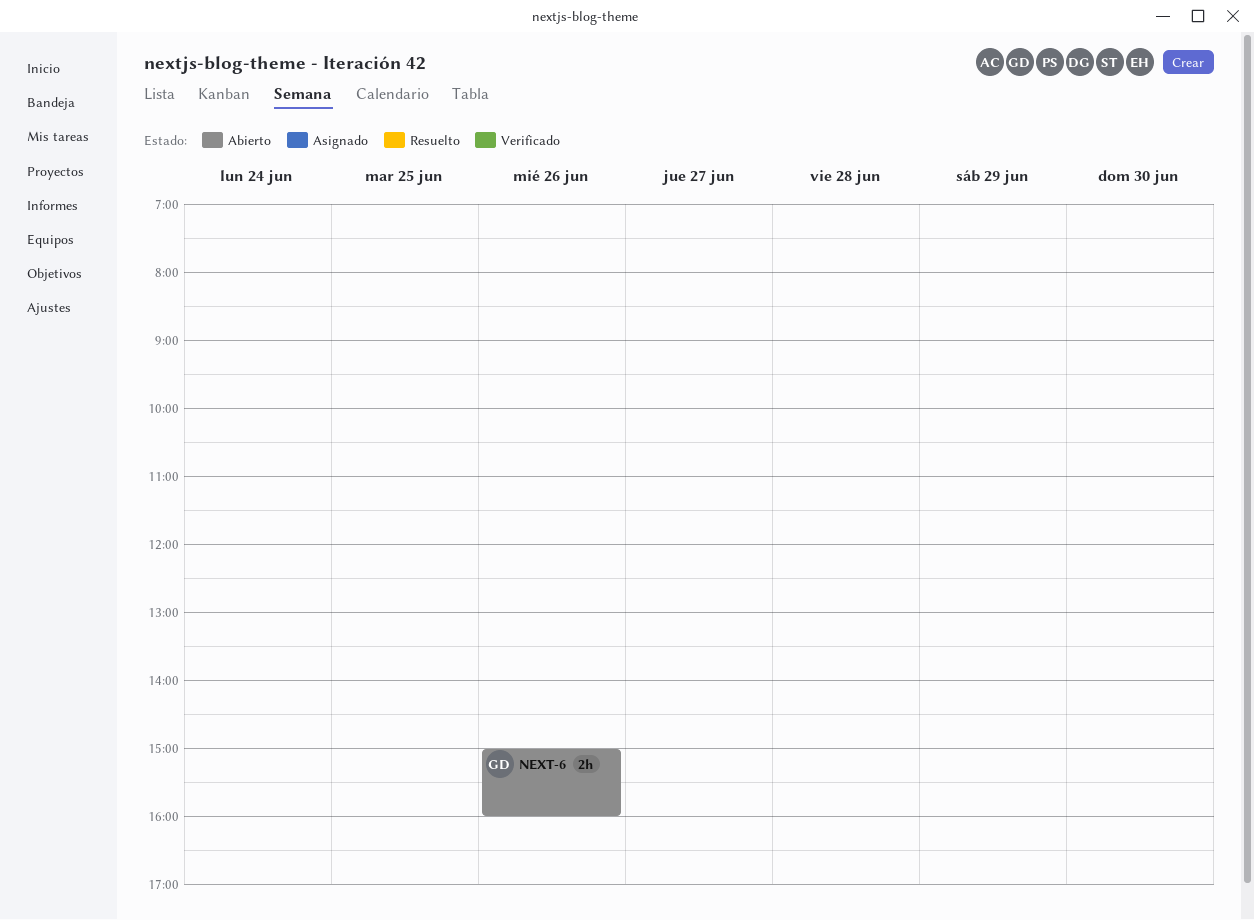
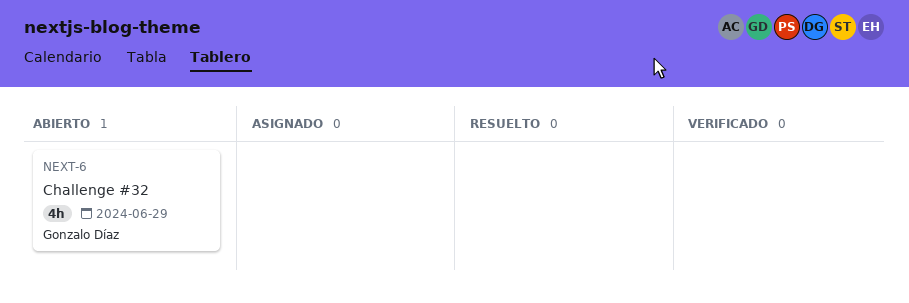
NEXT-6, estimate: 2h -> 4h
NEXT-6, day: Jun 26 -> Jun 29

